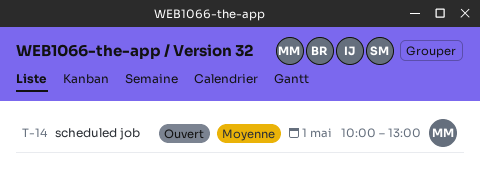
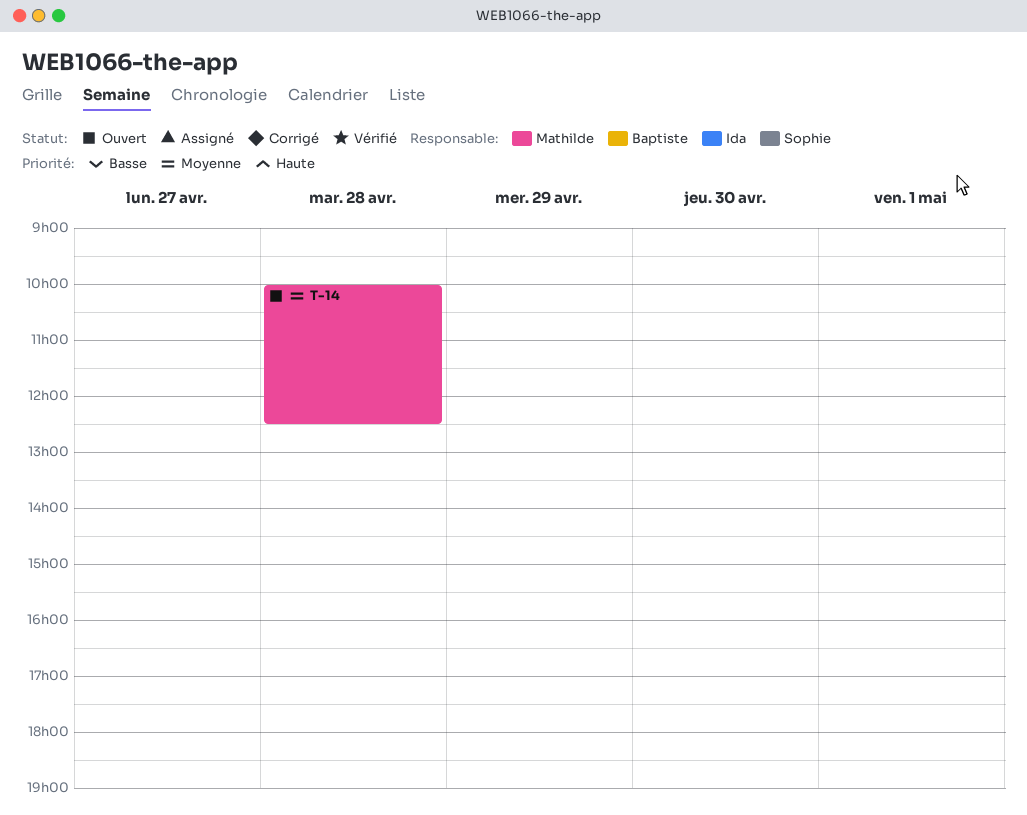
T-14, day: May 1 -> Apr 28
T-14, ends: 13:00 -> 12:30

